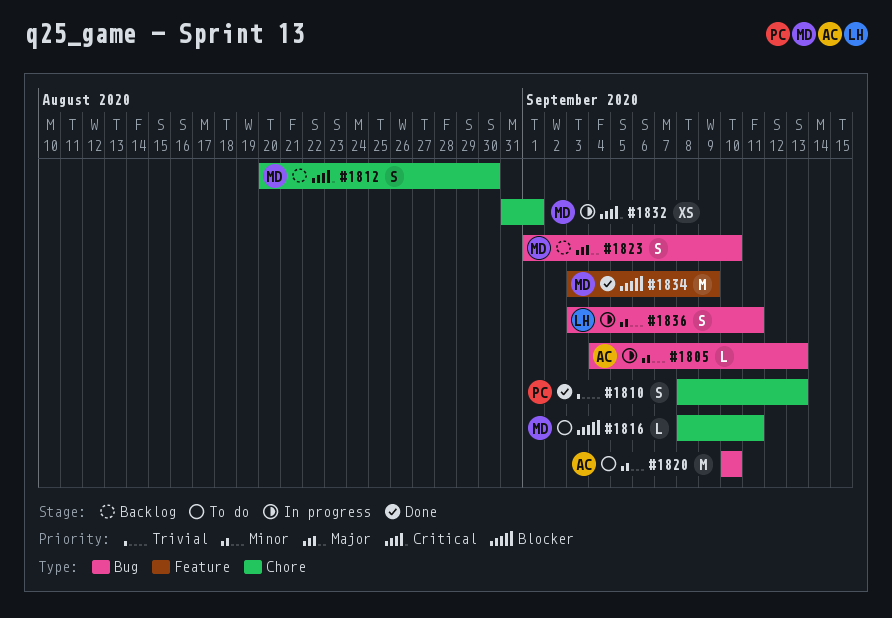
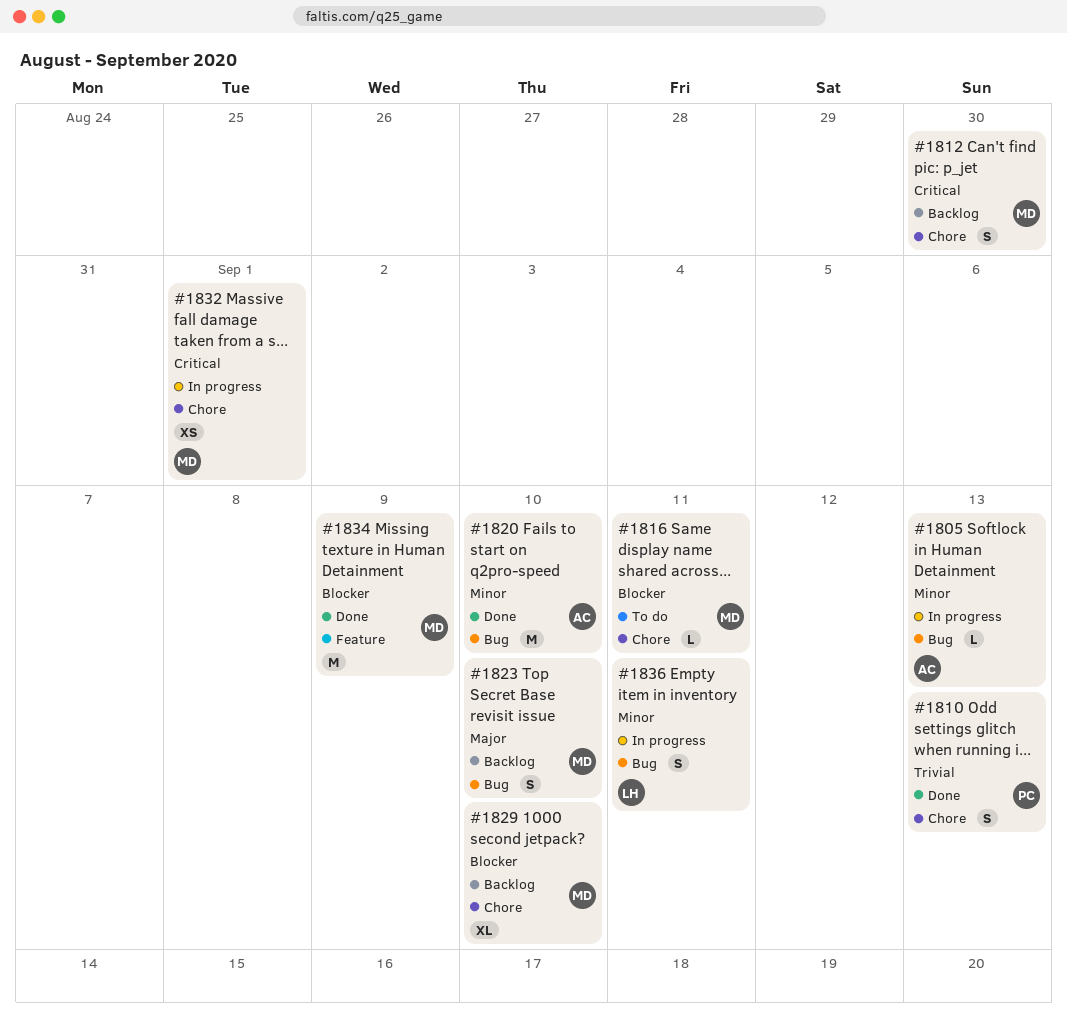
#1820, status: To do -> Done
#1829: none -> present

